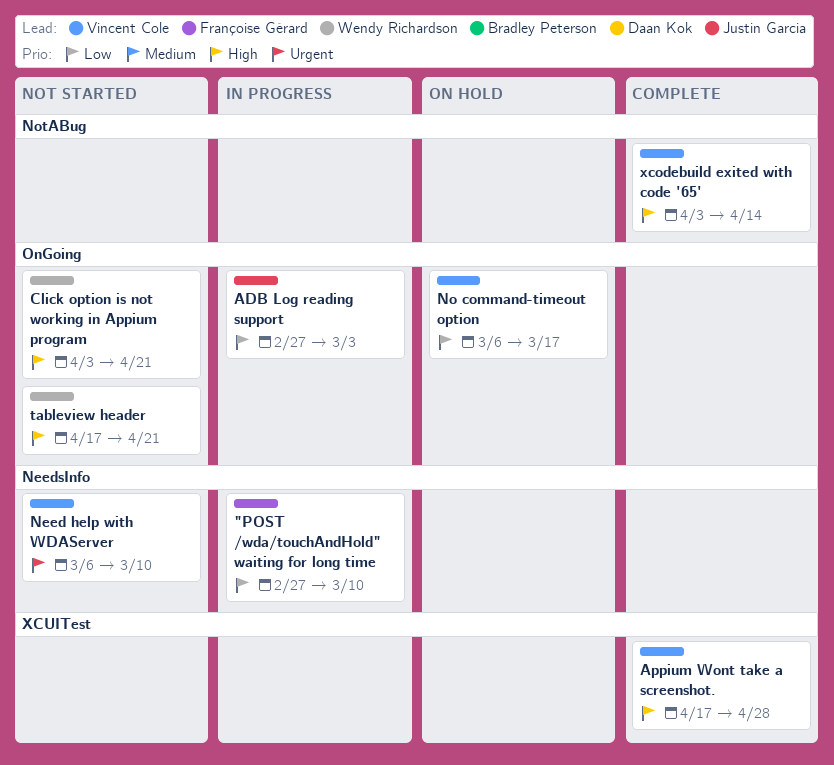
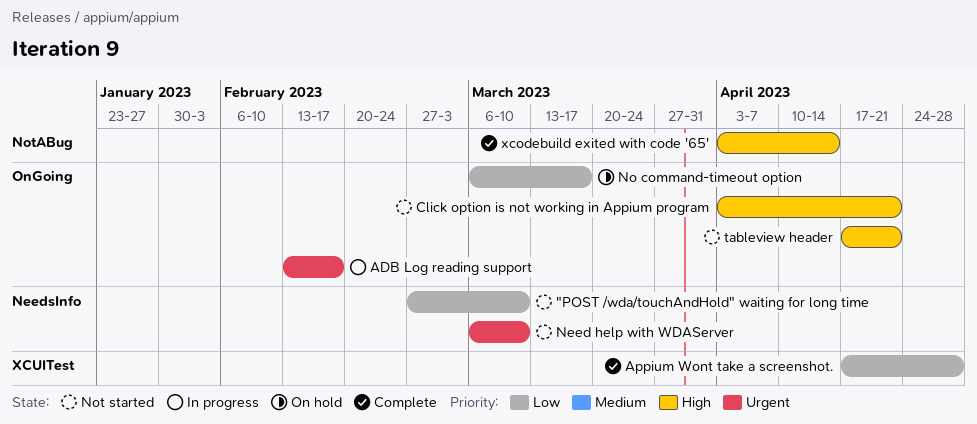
"POST /wda/touchAndHold" waiting for long time, status: In progress -> Not started
ADB Log reading support, priority: Low -> Urgent
ADB Log reading support, start: Feb 27 -> Feb 13
ADB Log reading support, due: Mar 3 -> Feb 17
Appium Wont take a screenshot., priority: High -> Low

